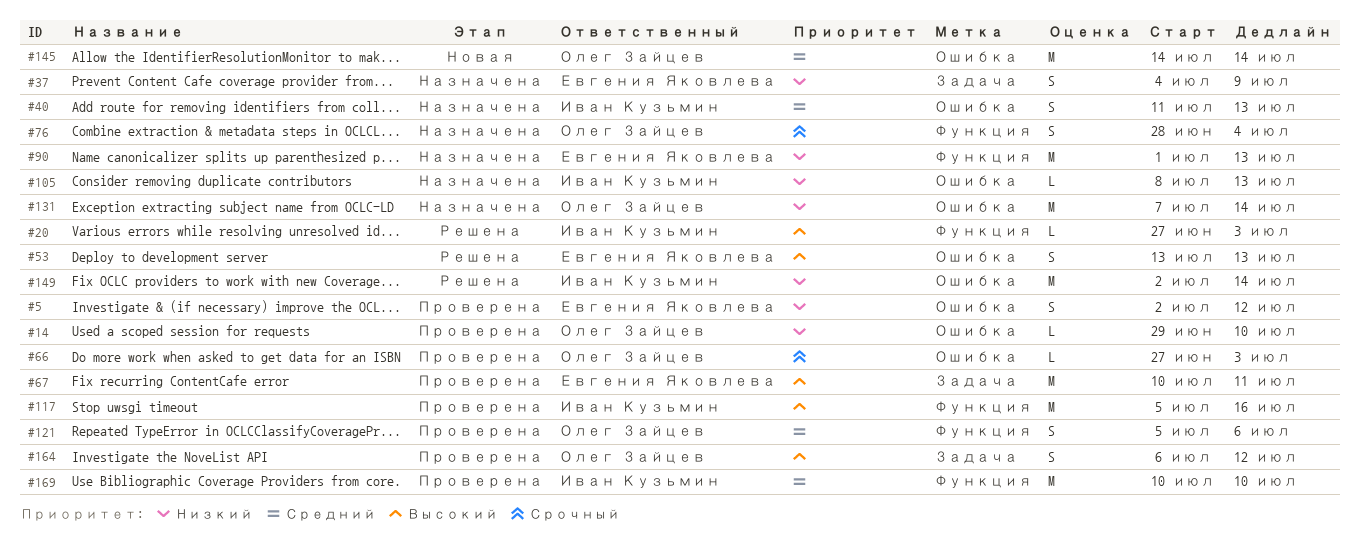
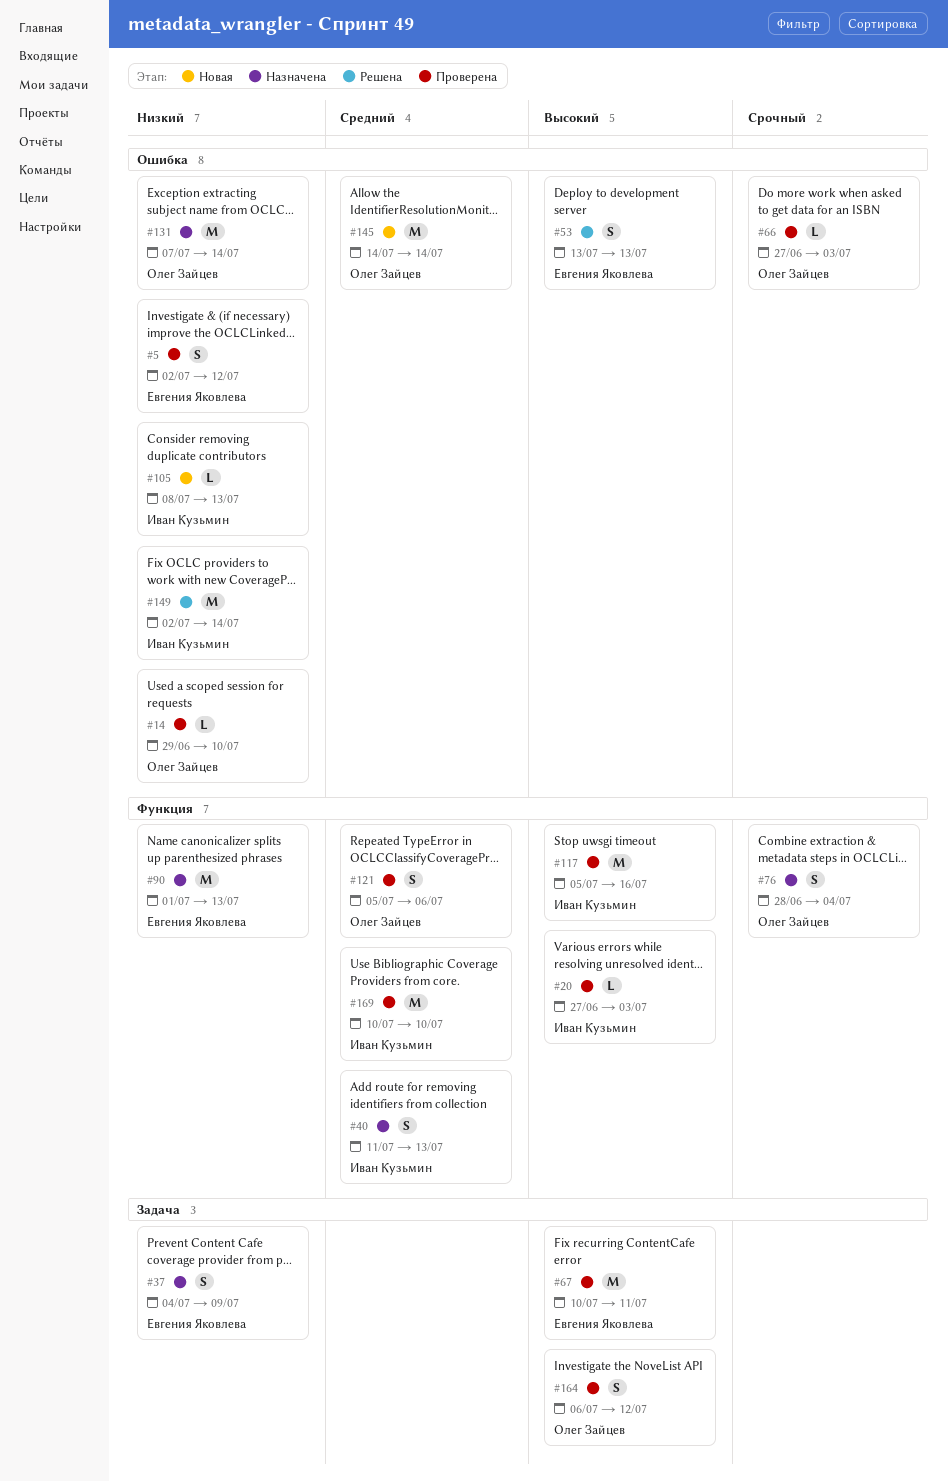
#20, status: Решена -> Проверена
#40, label: Ошибка -> Функция
#105, status: Назначена -> Новая

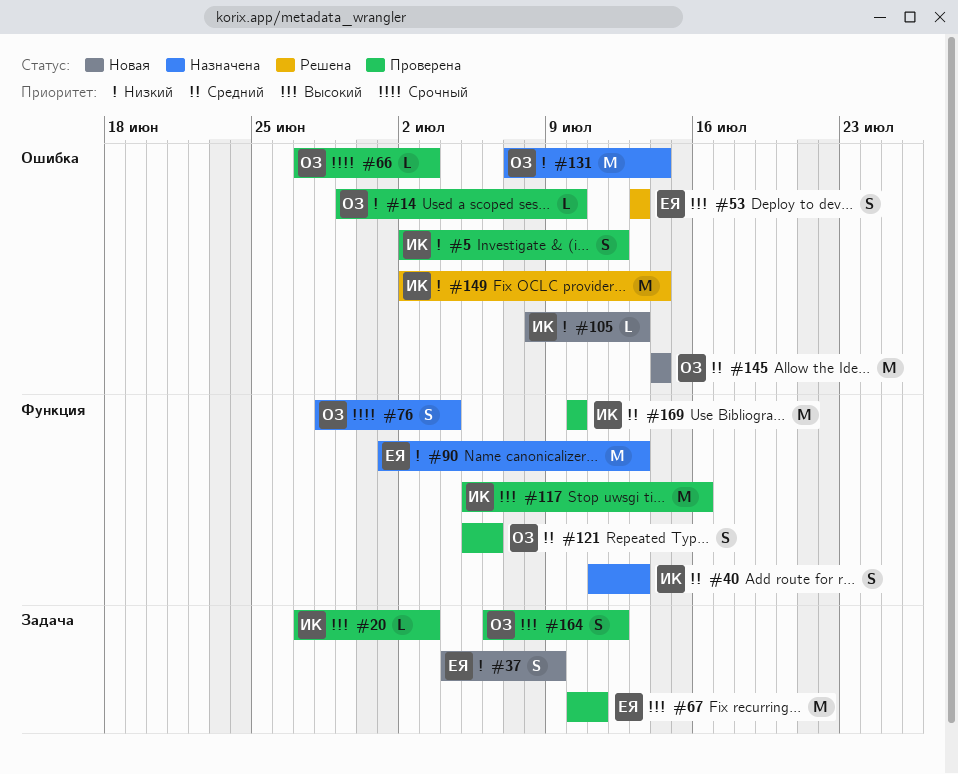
#5, owner: Евгения Яковлева -> Иван Кузьмин
#20, label: Функция -> Задача
#37, status: Назначена -> Новая

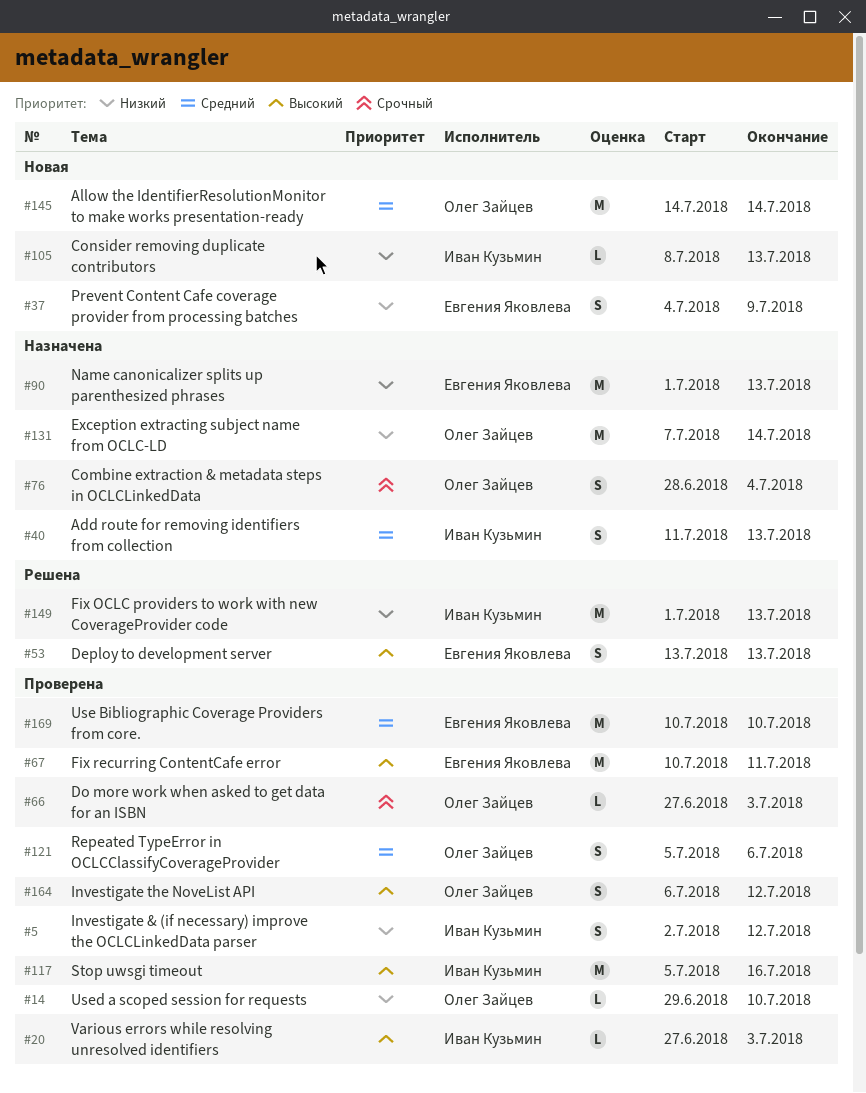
#149, start: Jul 2 -> Jul 1
#149, due: Jul 14 -> Jul 13
#169, owner: Иван Кузьмин -> Евгения Яковлева

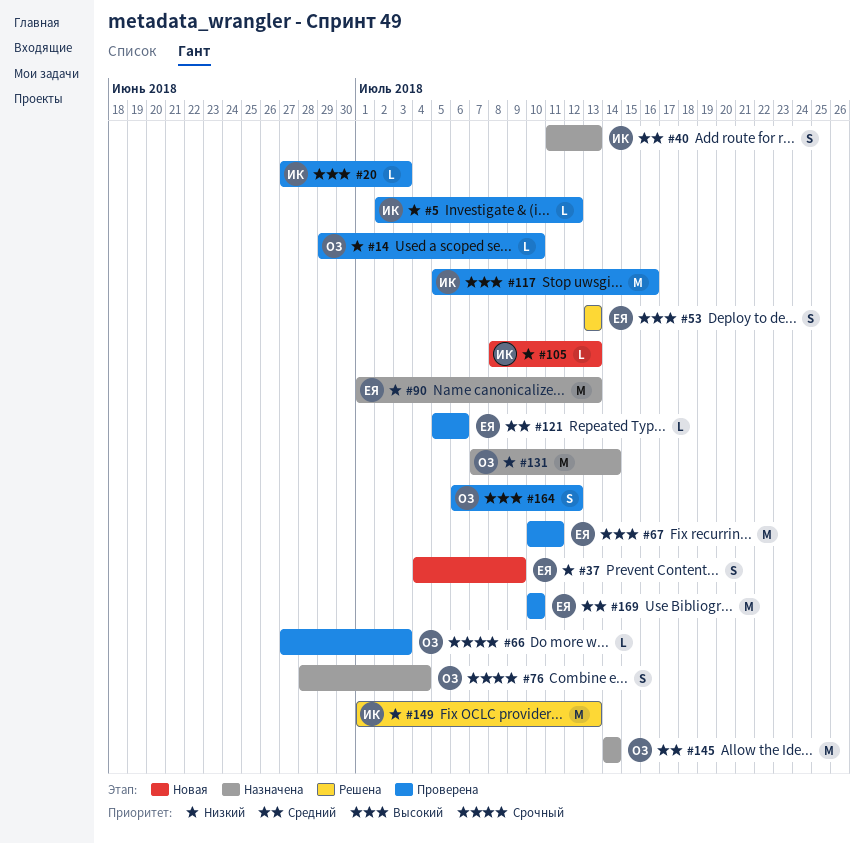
#5, estimate: S -> L
#121, owner: Олег Зайцев -> Евгения Яковлева
#121, estimate: S -> L
#145, status: Новая -> Назначена

